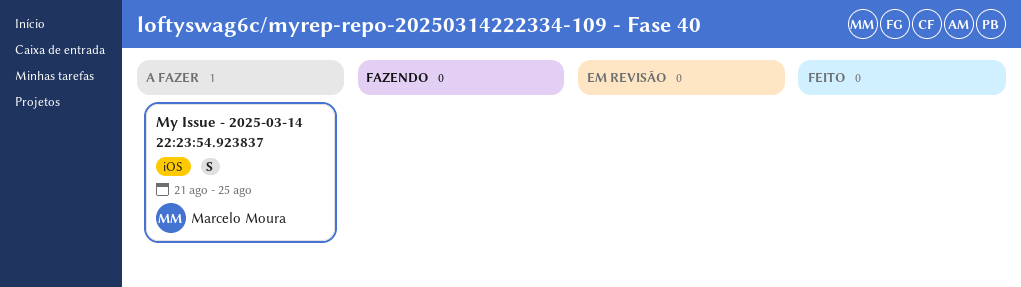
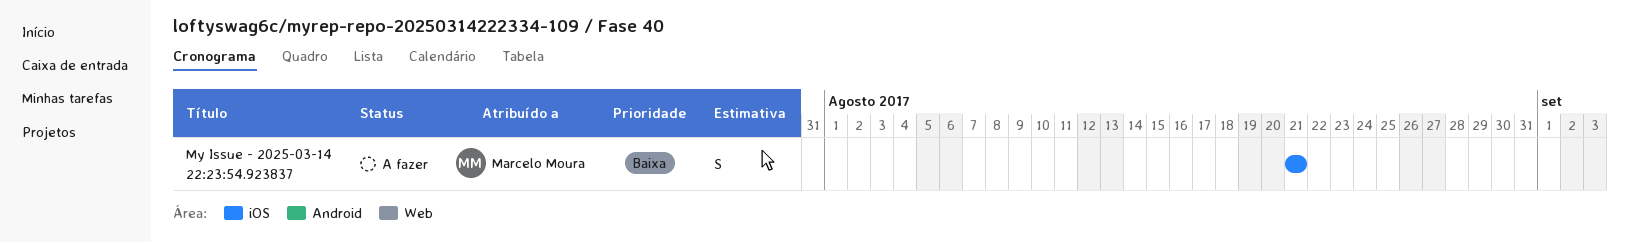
My Issue - 2025-03-14 22:23:54.923837, due: Aug 25 -> Aug 21

